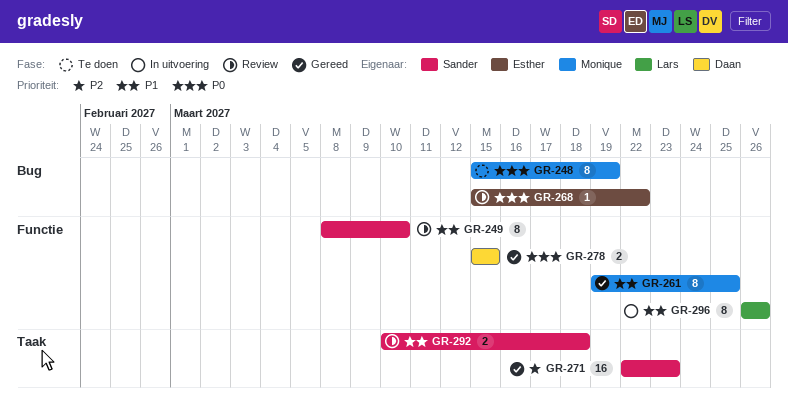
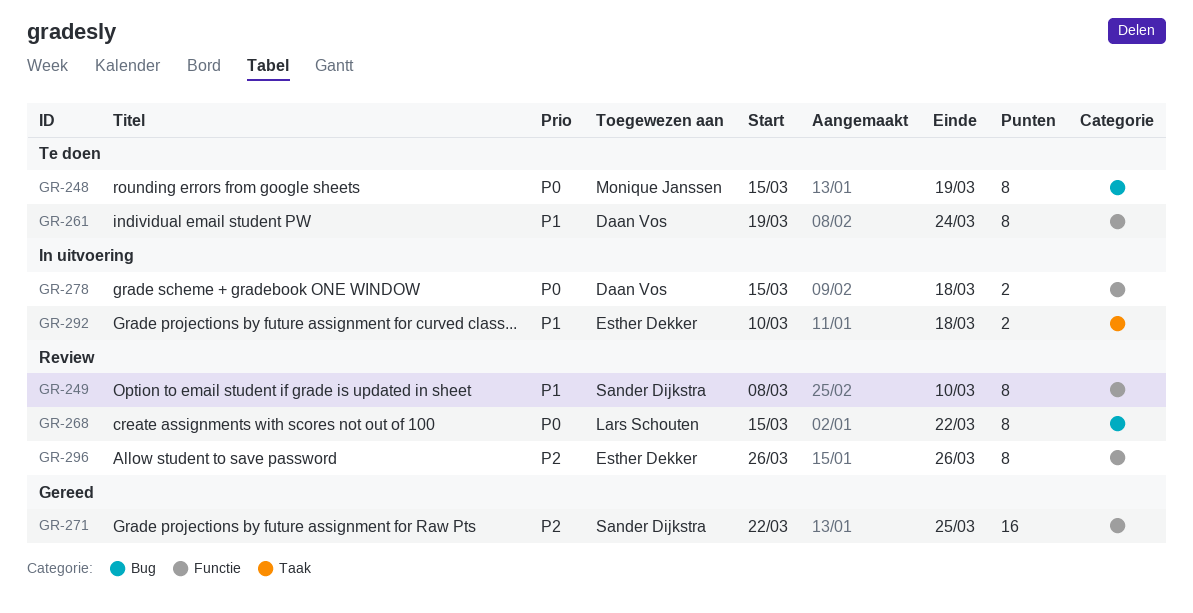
GR-261, status: Gereed -> Te doen
GR-261, owner: Monique Janssen -> Daan Vos
GR-261, due: Mar 25 -> Mar 24
GR-268, owner: Esther Dekker -> Lars Schouten
GR-268, estimate: 1 -> 8
GR-271, label: Taak -> Functie
GR-271, due: Mar 23 -> Mar 25
GR-278, status: Gereed -> In uitvoering
GR-278, due: Mar 15 -> Mar 18
GR-292, status: Review -> In uitvoering
GR-292, owner: Sander Dijkstra -> Esther Dekker
GR-296, status: In uitvoering -> Review
GR-296, owner: Lars Schouten -> Esther Dekker
GR-296, priority: P1 -> P2

